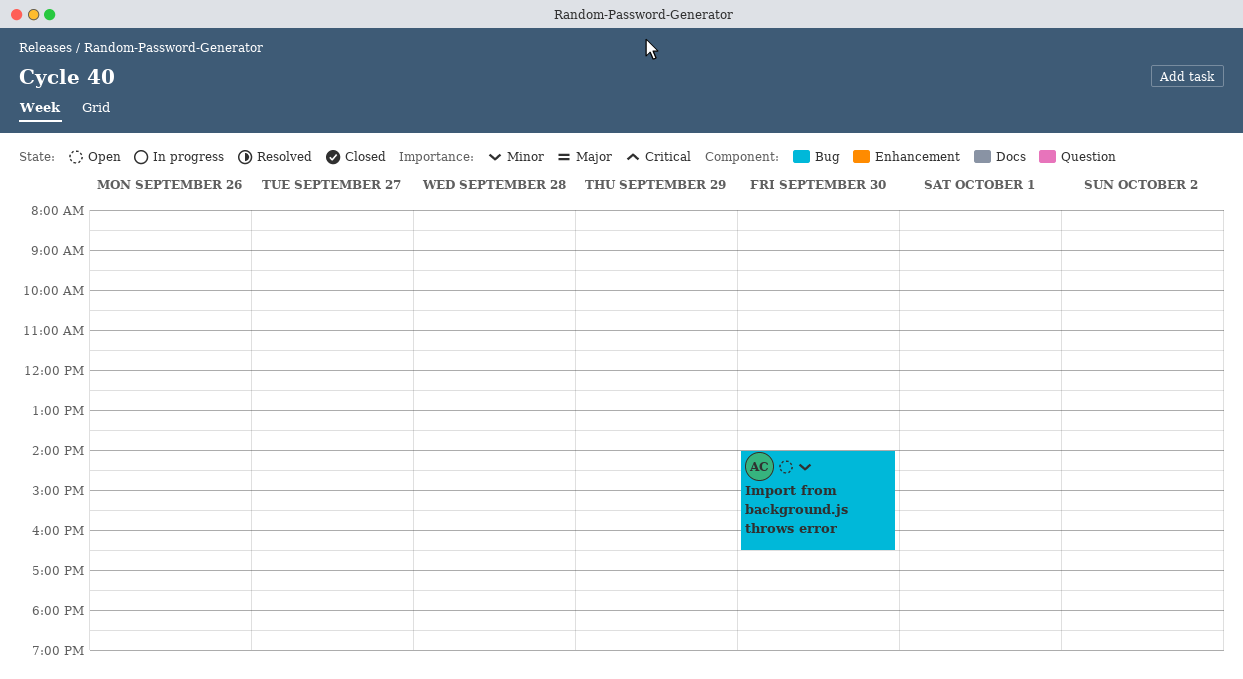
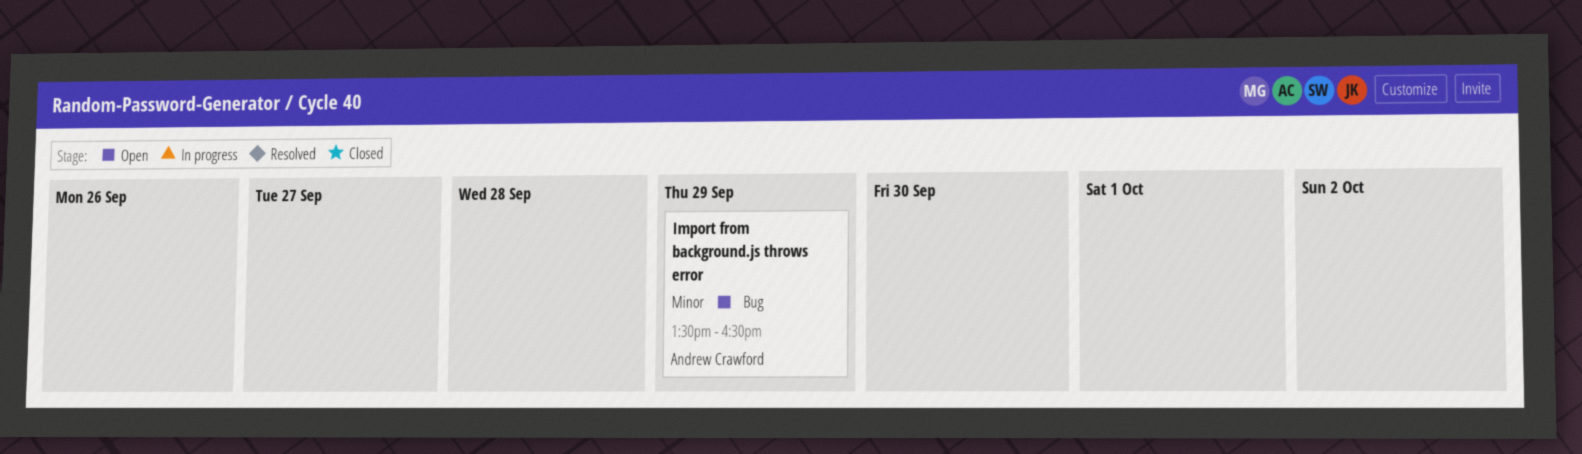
Import from background.js throws error, day: Sep 30 -> Sep 29
Import from background.js throws error, begins: 14:00 -> 13:30

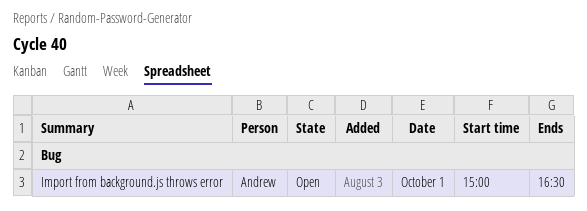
Import from background.js throws error, day: Sep 29 -> Oct 1
Import from background.js throws error, begins: 13:30 -> 15:00

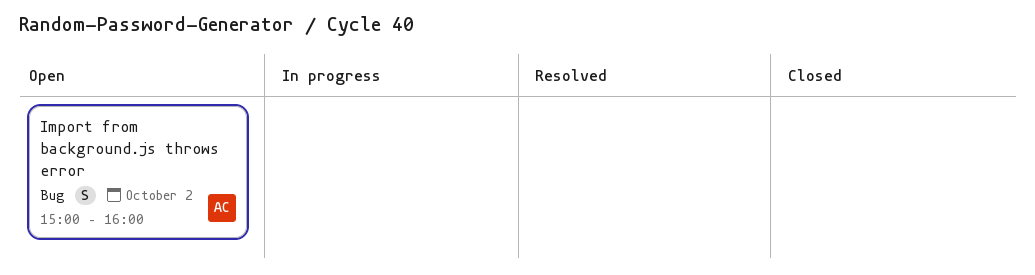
Import from background.js throws error, day: Oct 1 -> Oct 2
Import from background.js throws error, ends: 16:30 -> 16:00

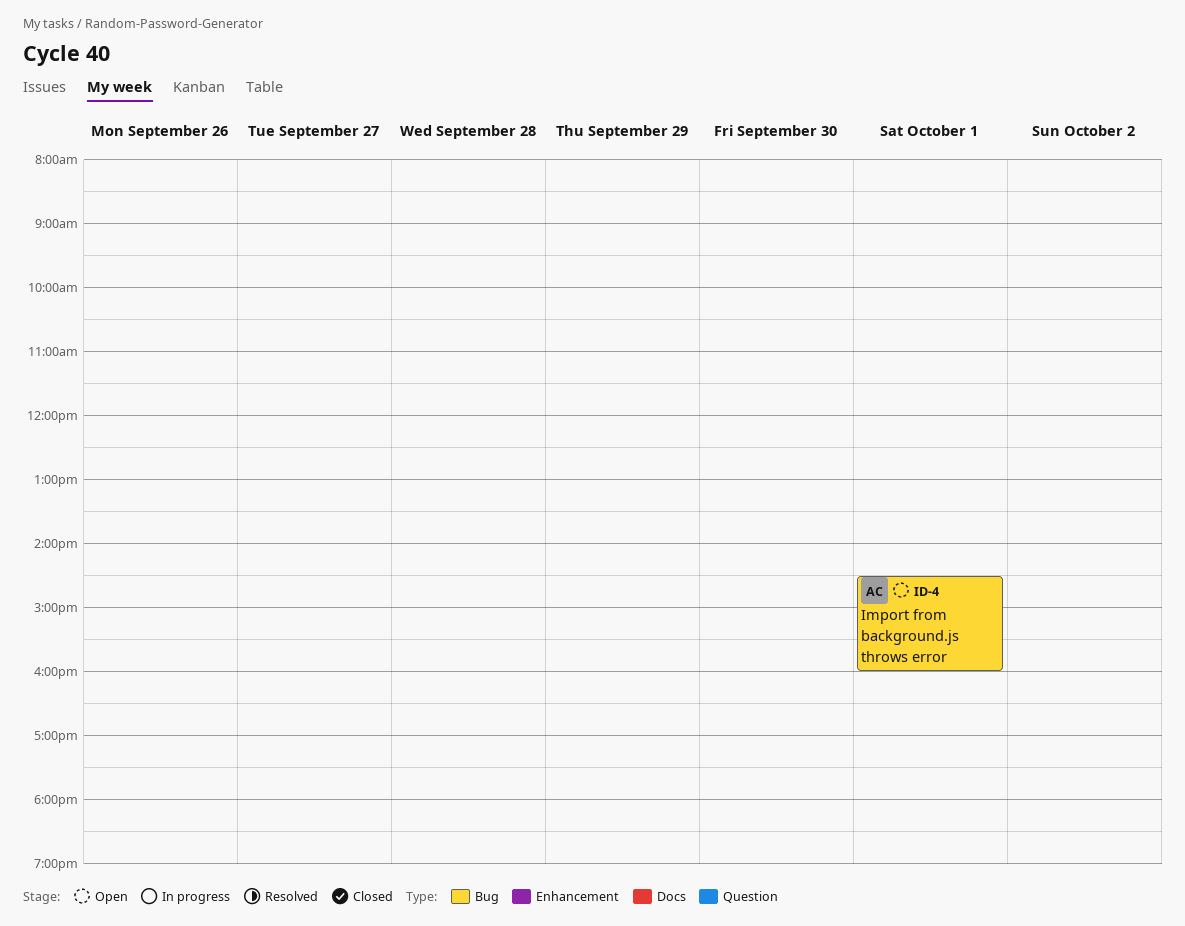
Import from background.js throws error, day: Oct 2 -> Oct 1
Import from background.js throws error, begins: 15:00 -> 14:30

